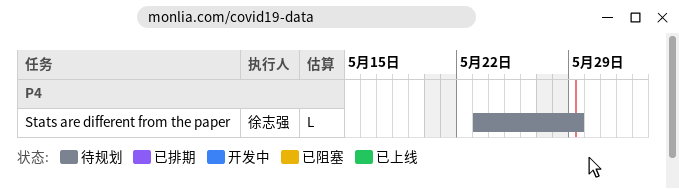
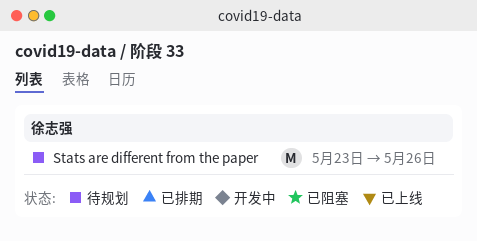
Stats are different from the paper, estimate: L -> M
Stats are different from the paper, due: May 29 -> May 26

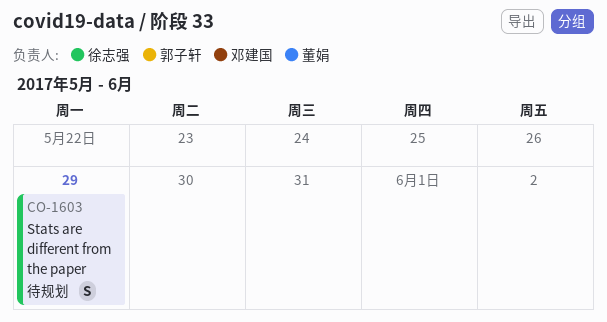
Stats are different from the paper, estimate: M -> S
Stats are different from the paper, due: May 26 -> May 29

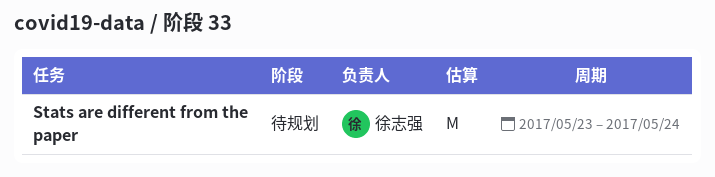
Stats are different from the paper, estimate: S -> M
Stats are different from the paper, due: May 29 -> May 24

